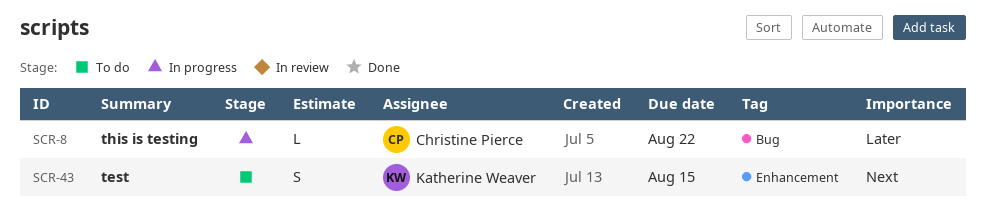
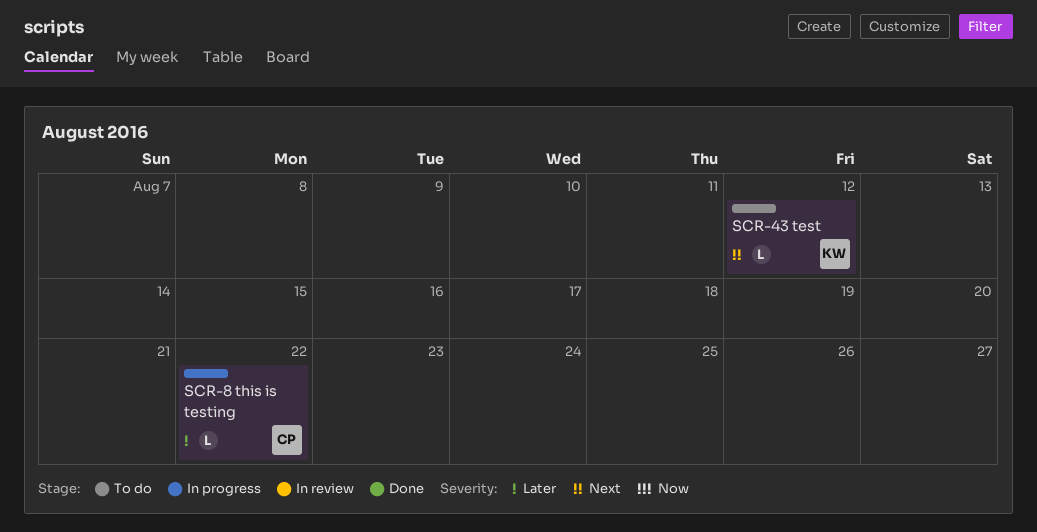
SCR-43, estimate: S -> L
SCR-43, due: Aug 15 -> Aug 12

